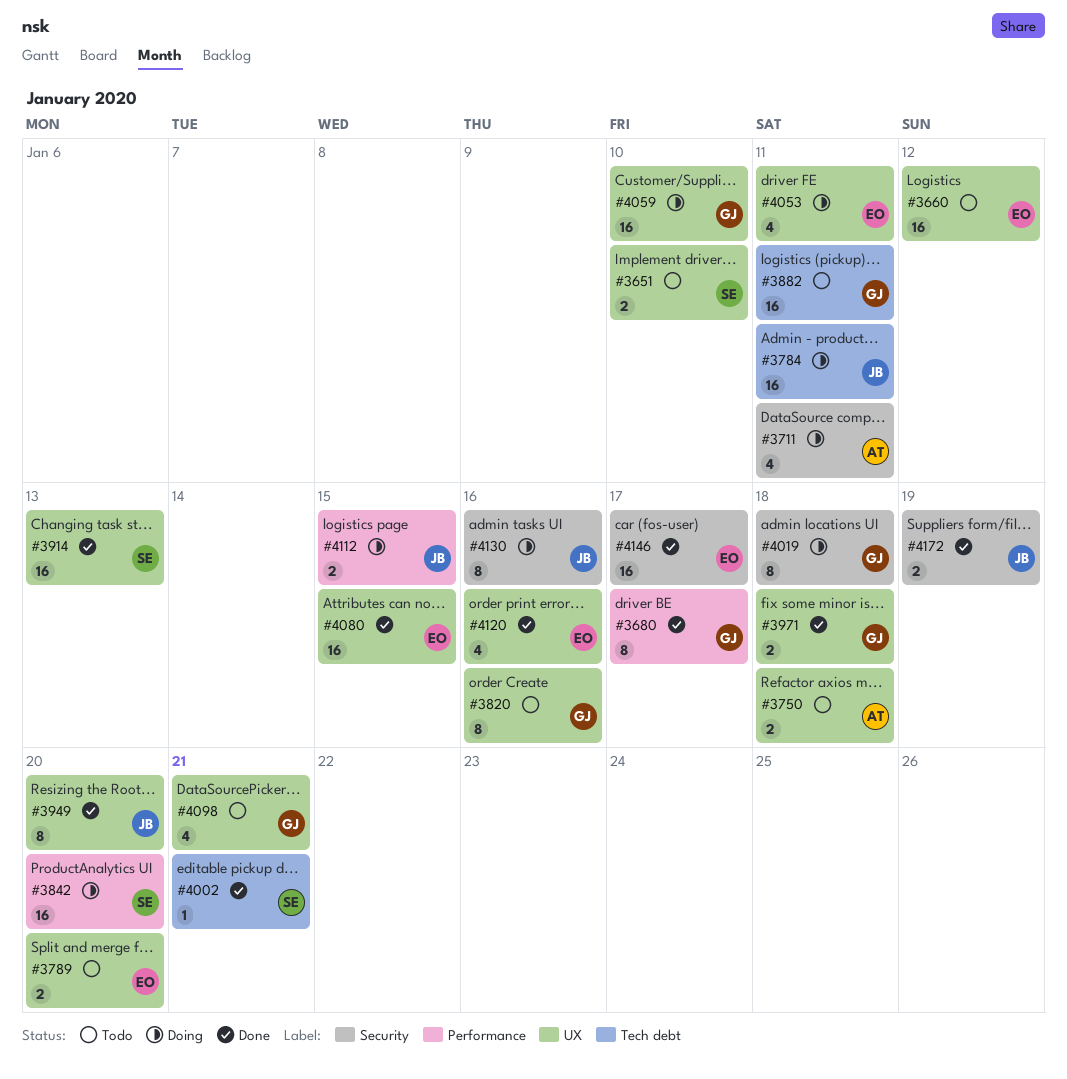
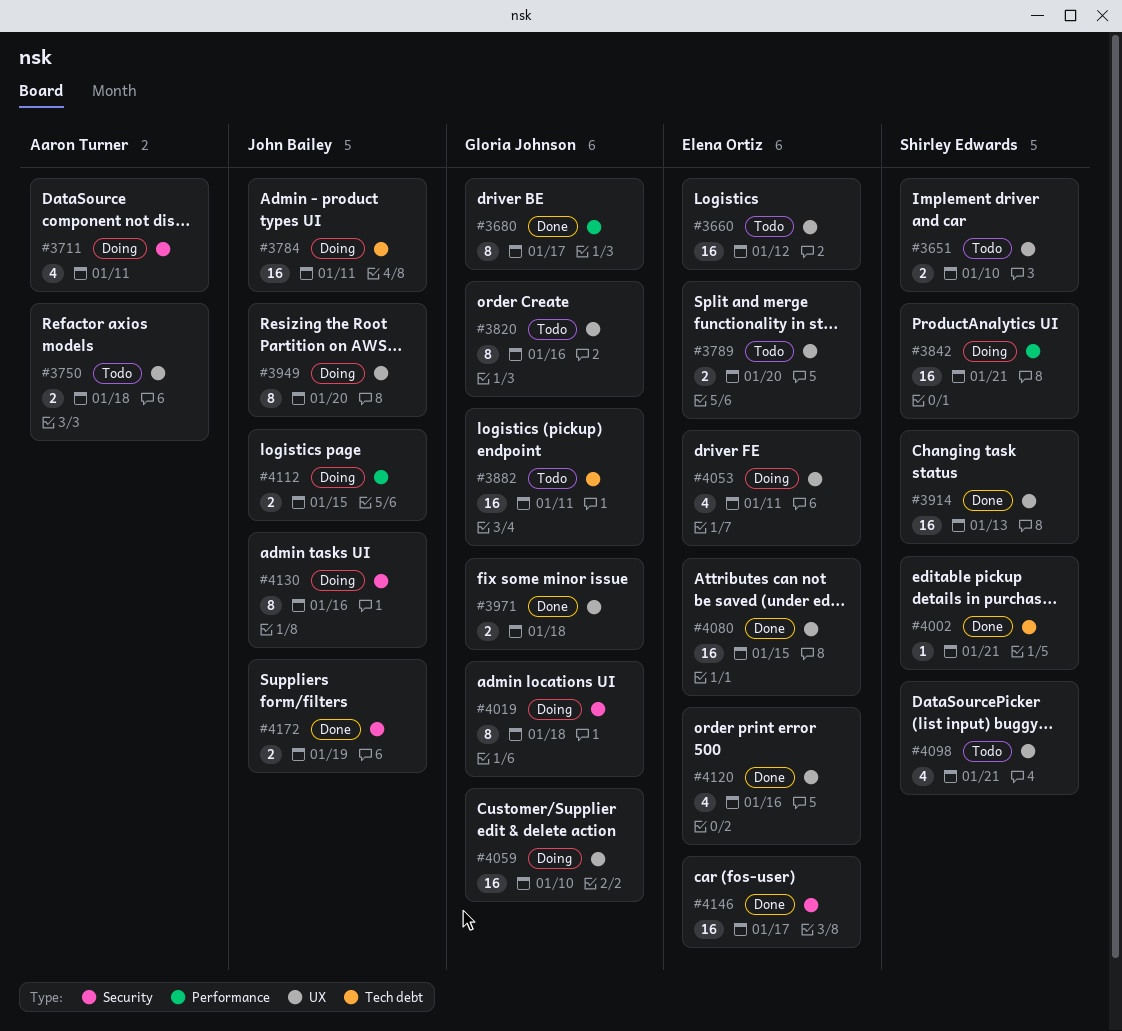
#3842, due: Jan 20 -> Jan 21
#3949, status: Done -> Doing
#4098, owner: Gloria Johnson -> Shirley Edwards

